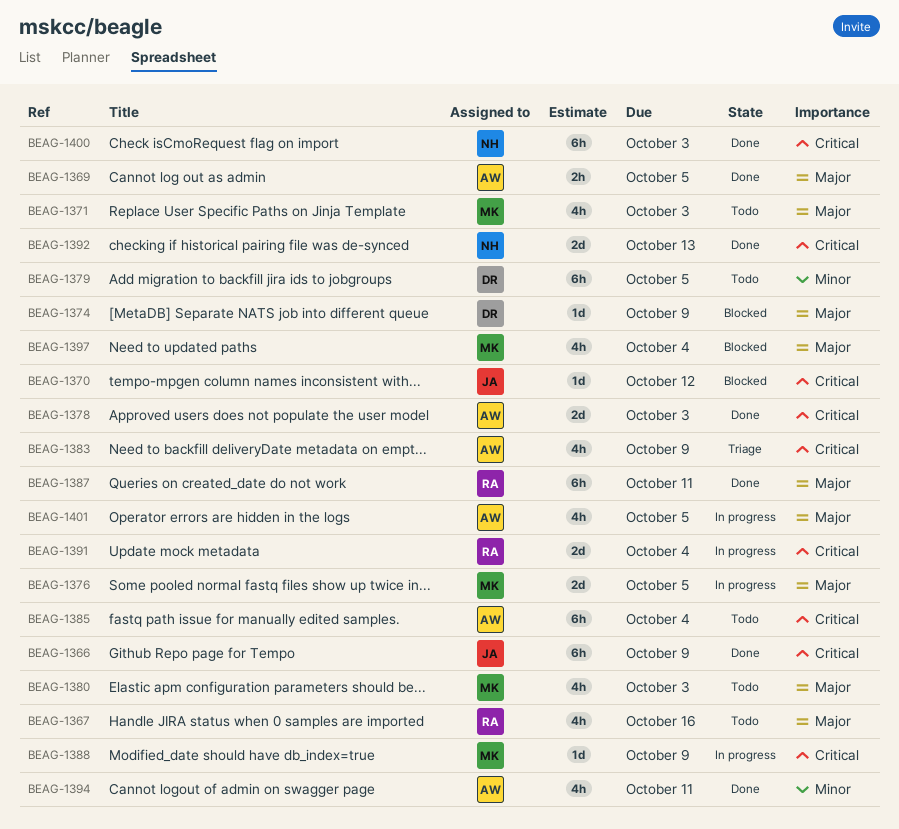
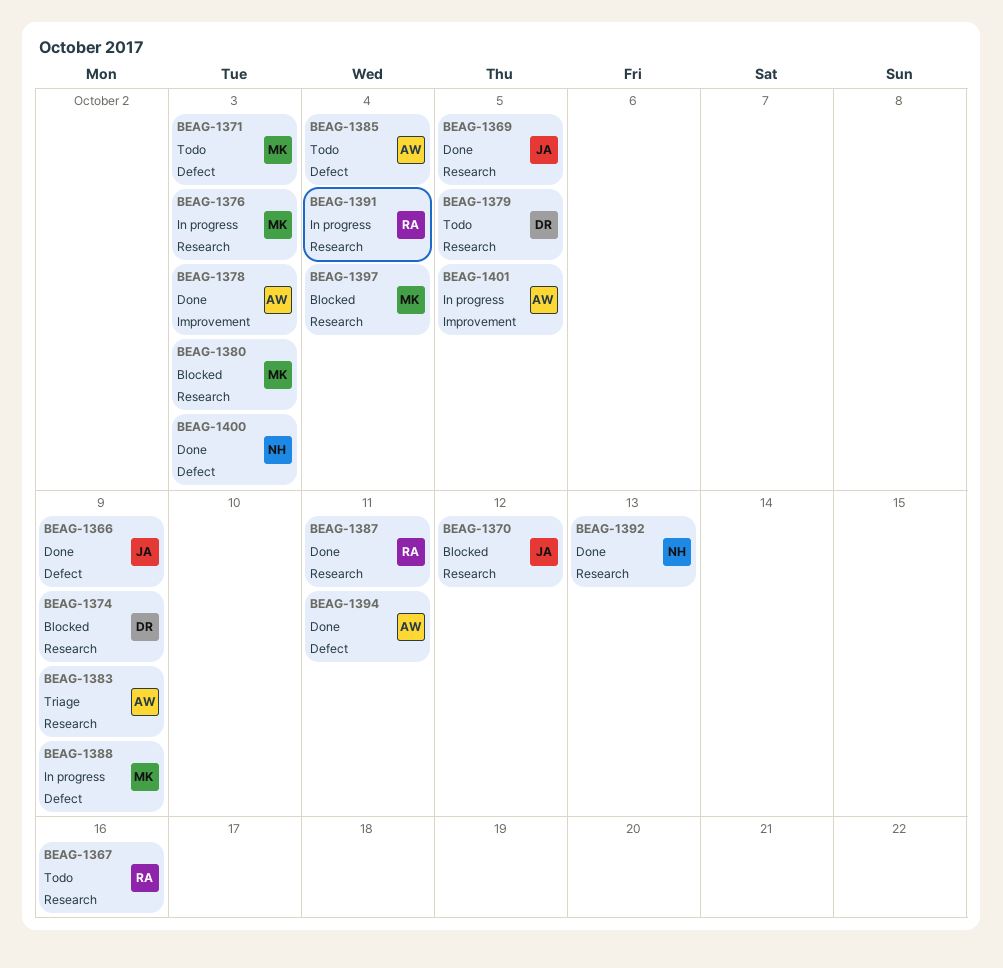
BEAG-1369, owner: AW -> JA
BEAG-1376, due: Oct 5 -> Oct 3
BEAG-1380, status: Todo -> Blocked

